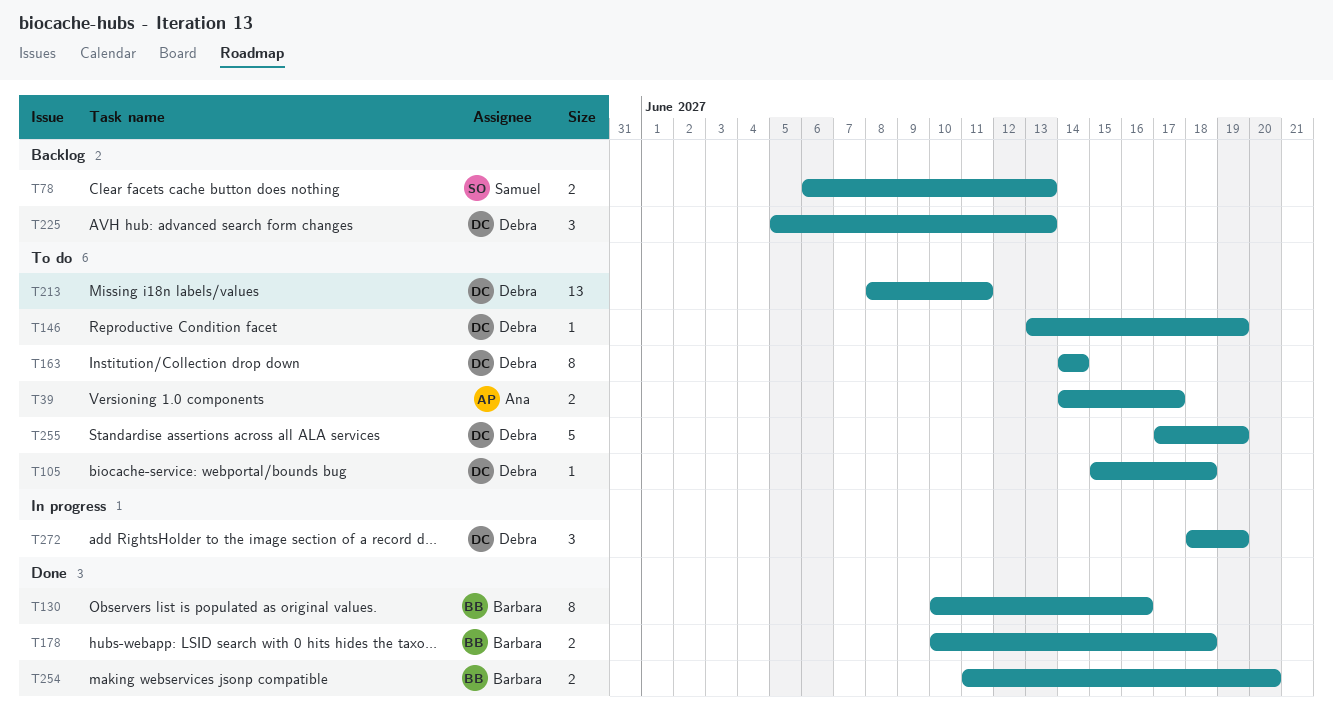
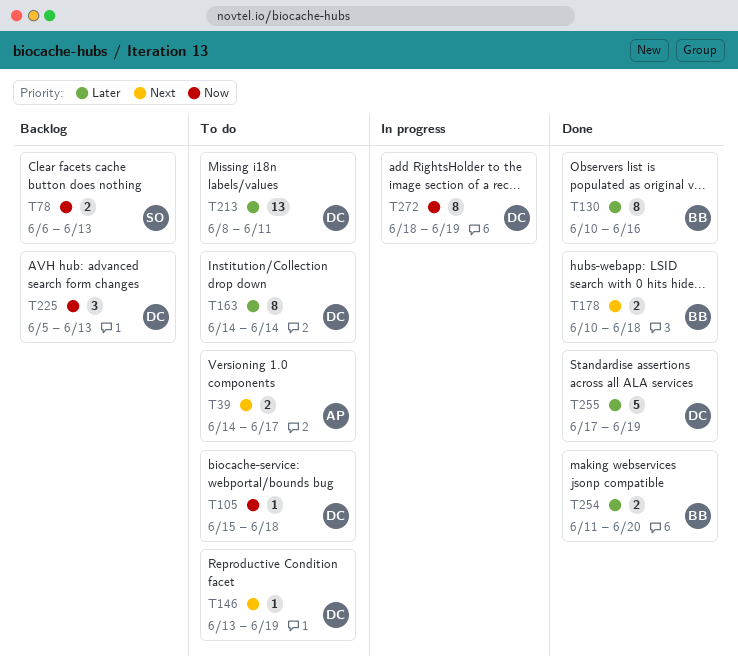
T255, status: To do -> Done
T272, estimate: 3 -> 8

